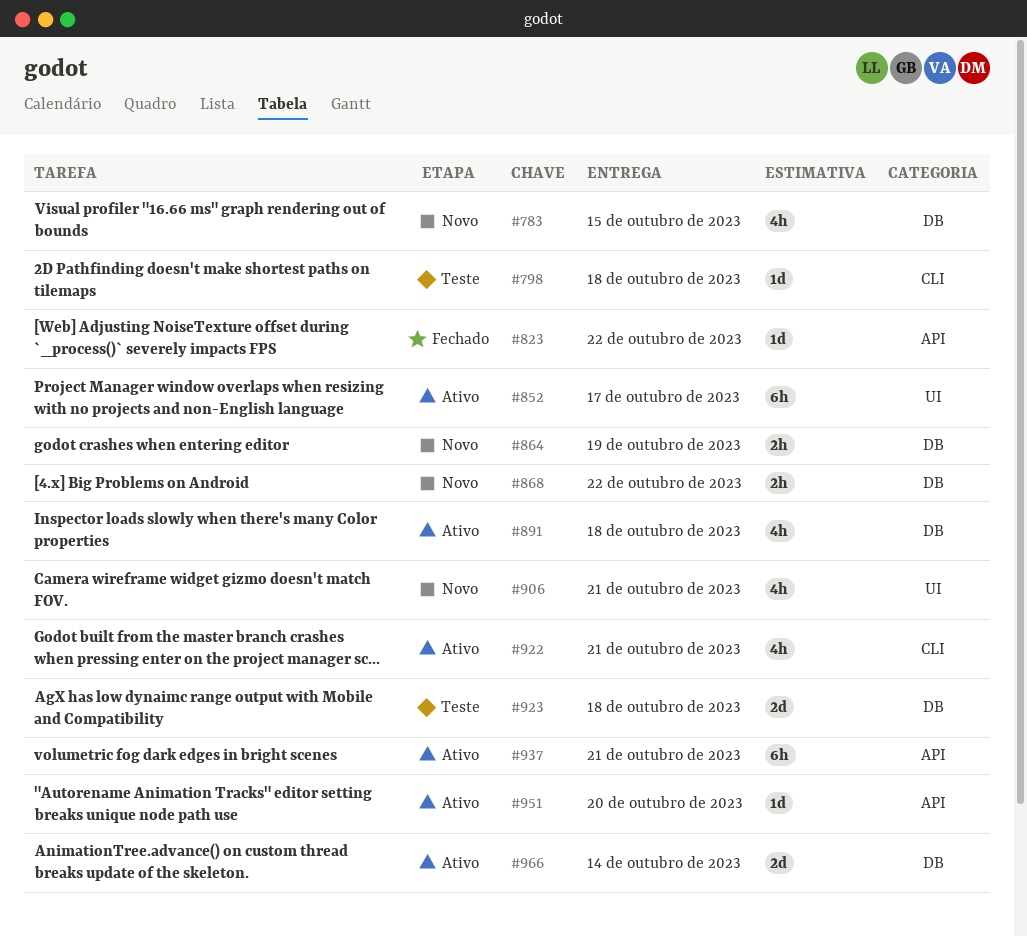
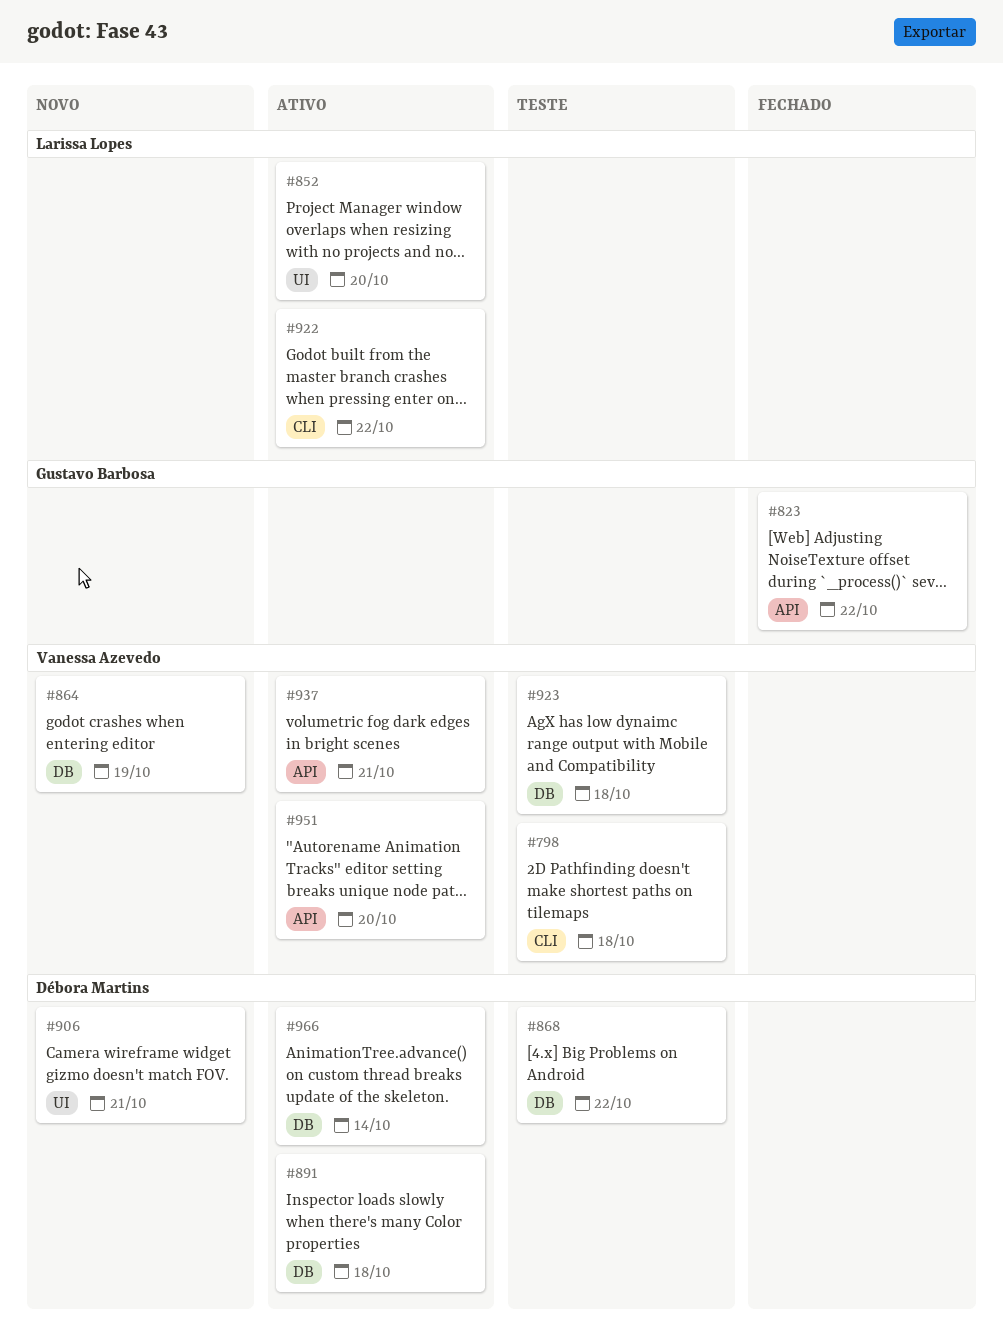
#783: present -> none
#852, due: Oct 17 -> Oct 20
#868, status: Novo -> Teste
#922, due: Oct 21 -> Oct 22

